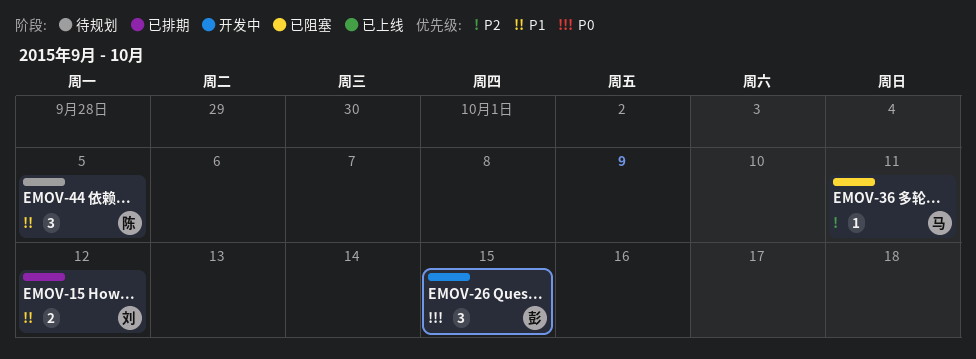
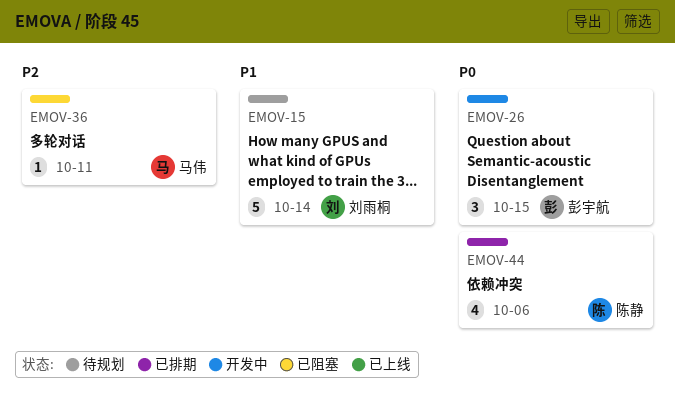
EMOV-15, status: 已排期 -> 待规划
EMOV-15, estimate: 2 -> 5
EMOV-15, due: Oct 12 -> Oct 14
EMOV-44, status: 待规划 -> 已排期
EMOV-44, priority: P1 -> P0
EMOV-44, estimate: 3 -> 4
EMOV-44, due: Oct 5 -> Oct 6

